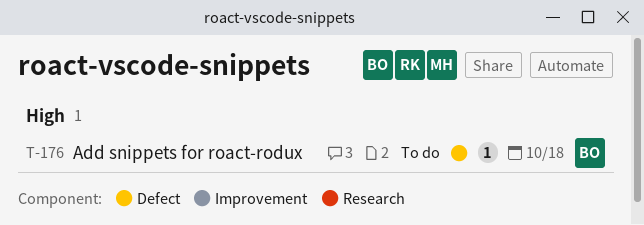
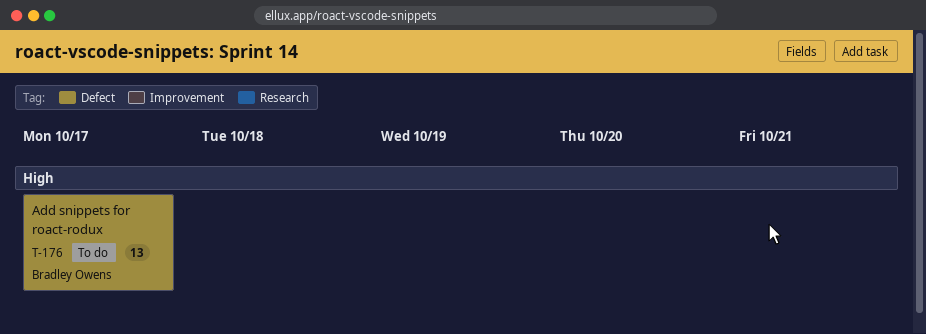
T-176, estimate: 1 -> 13
T-176, due: Oct 18 -> Oct 17

